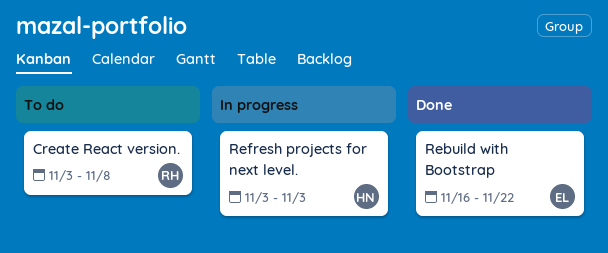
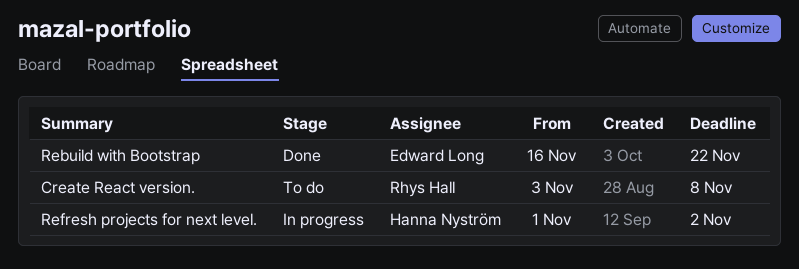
Refresh projects for next level., start: Nov 3 -> Nov 1
Refresh projects for next level., due: Nov 3 -> Nov 2

